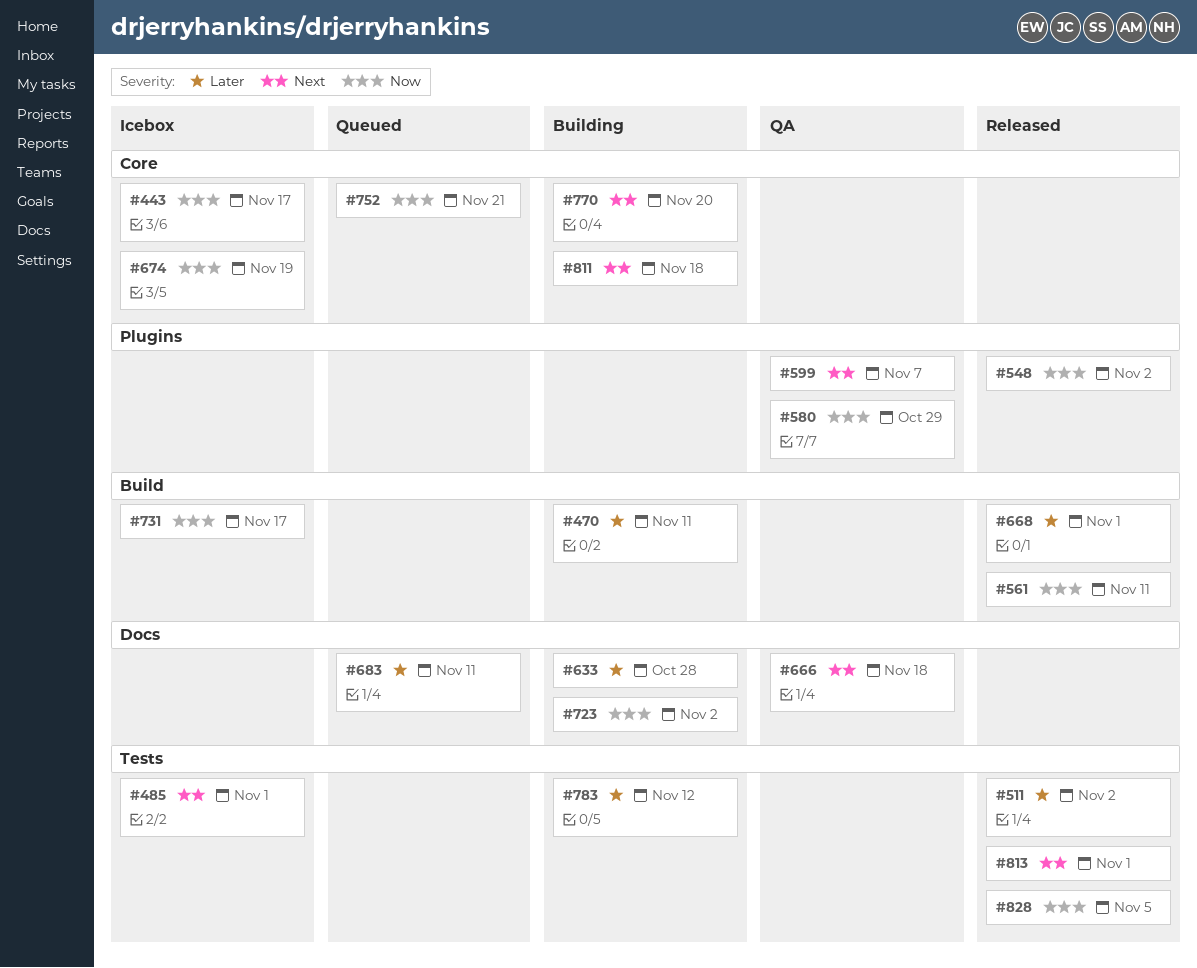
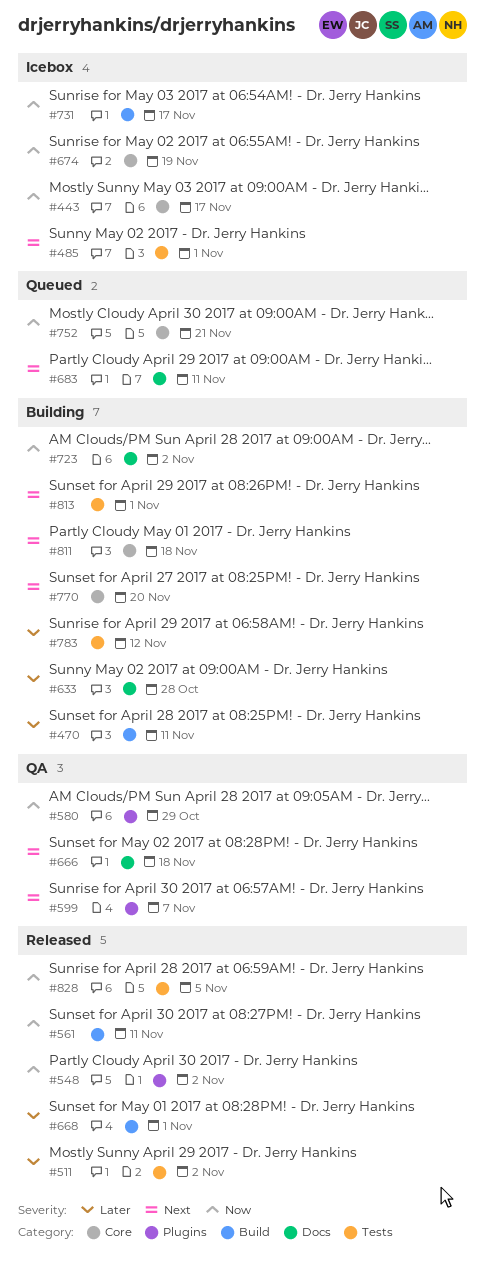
#683, priority: Later -> Next
#813, status: Released -> Building

